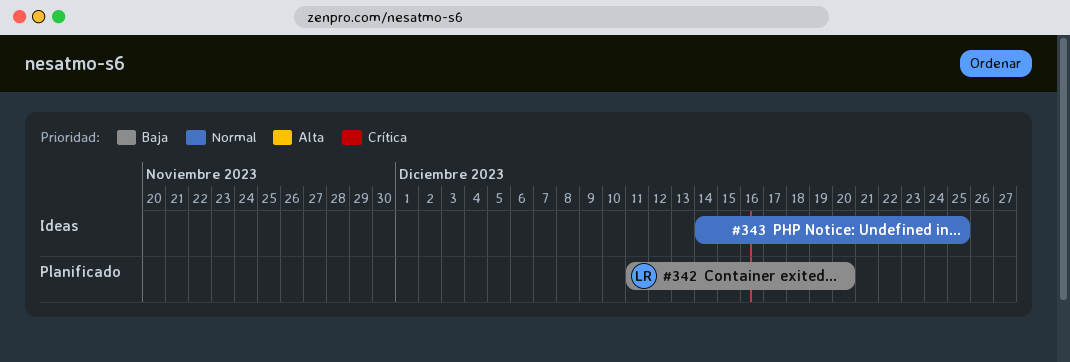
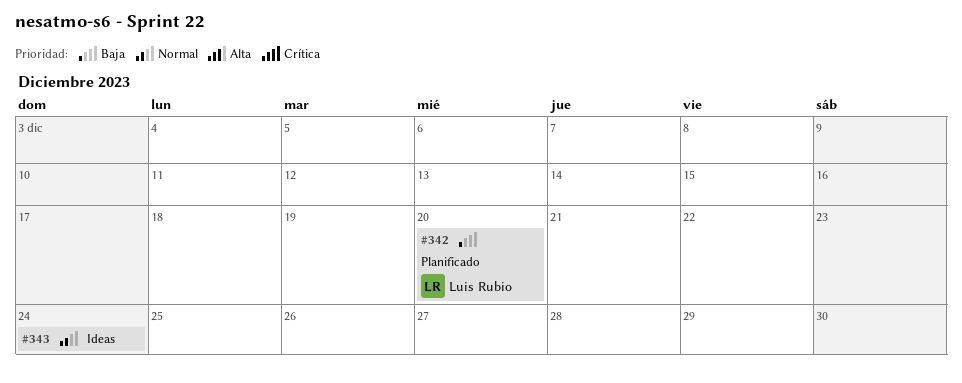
#343, due: Dec 25 -> Dec 24

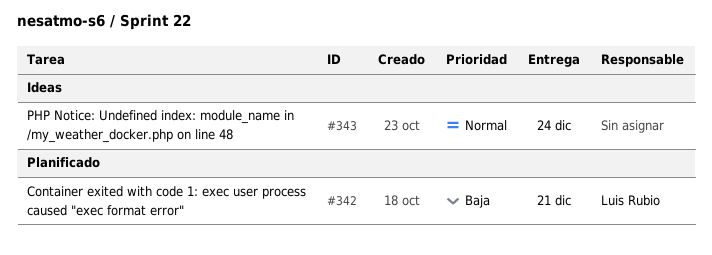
#342, due: Dec 20 -> Dec 21

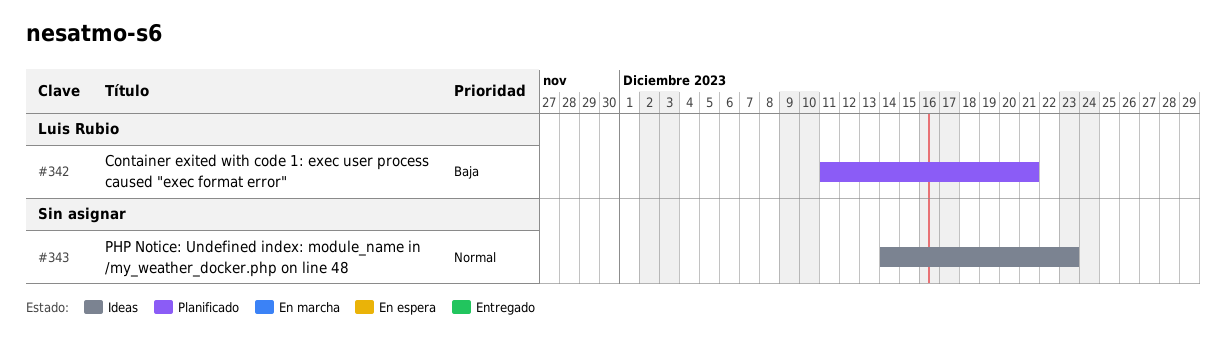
#343, due: Dec 24 -> Dec 23

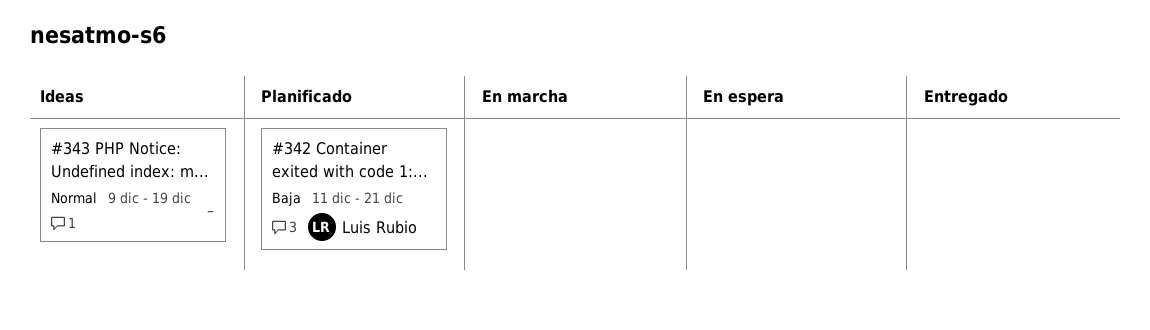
#343, start: Dec 14 -> Dec 9
#343, due: Dec 23 -> Dec 19

